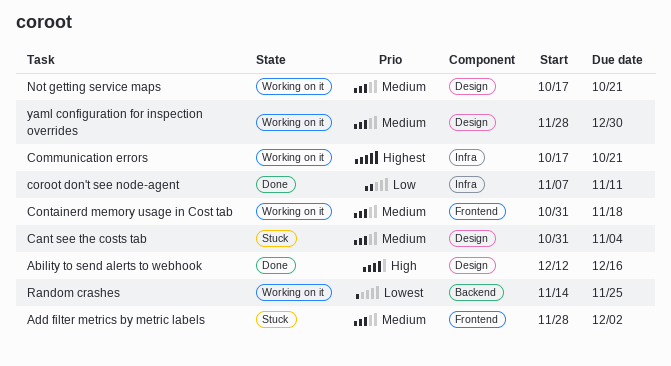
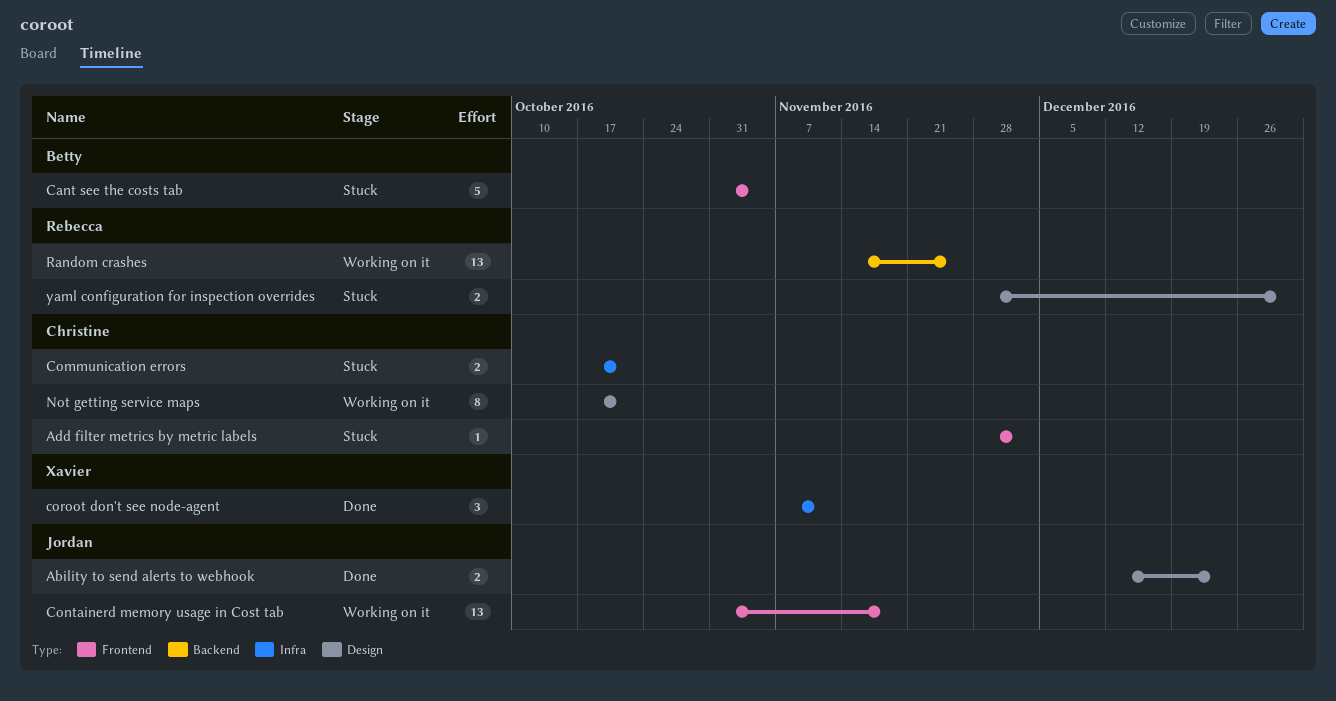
Ability to send alerts to webhook, due: Dec 16 -> Dec 23
Cant see the costs tab, label: Design -> Frontend
Communication errors, status: Working on it -> Stuck
yaml configuration for inspection overrides, status: Working on it -> Stuck

